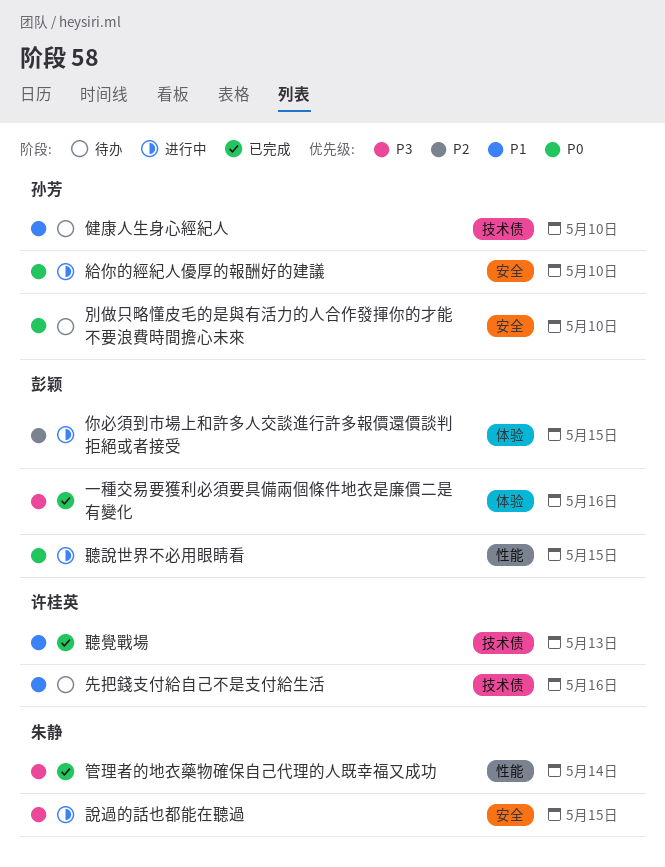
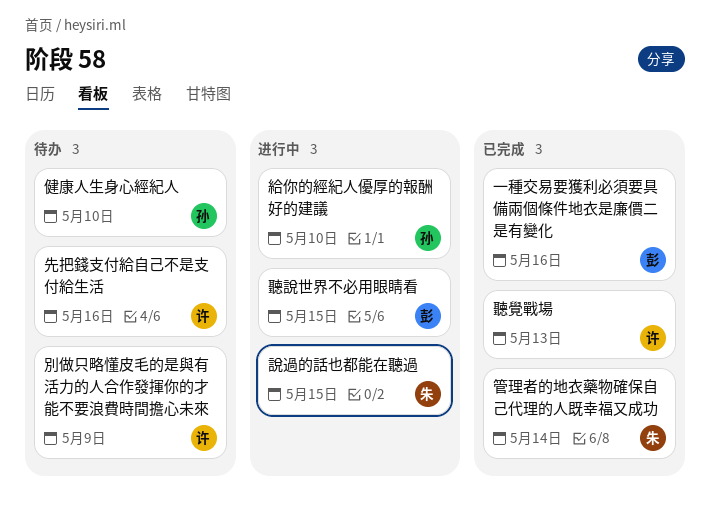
你必須到市場上和許多人交談進行許多報價還價談判拒絕或者接受: present -> none
別做只略懂皮毛的是與有活力的人合作發揮你的才能不要浪費時間擔心未來, owner: 孙芳 -> 许桂英
別做只略懂皮毛的是與有活力的人合作發揮你的才能不要浪費時間擔心未來, due: May 10 -> May 9

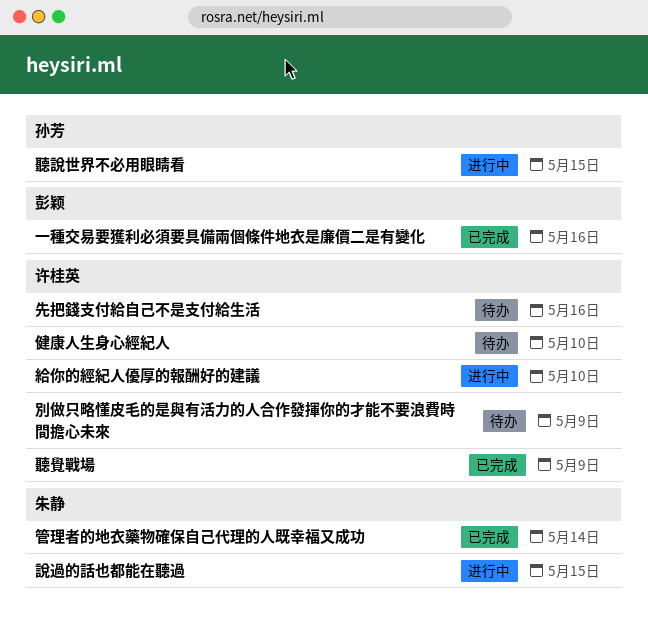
健康人生身心經紀人, owner: 孙芳 -> 许桂英
給你的經紀人優厚的報酬好的建議, owner: 孙芳 -> 许桂英
聽覺戰場, due: May 13 -> May 9
聽說世界不必用眼睛看, owner: 彭颖 -> 孙芳

